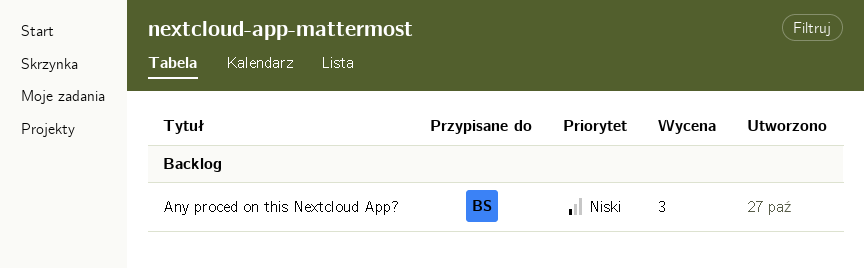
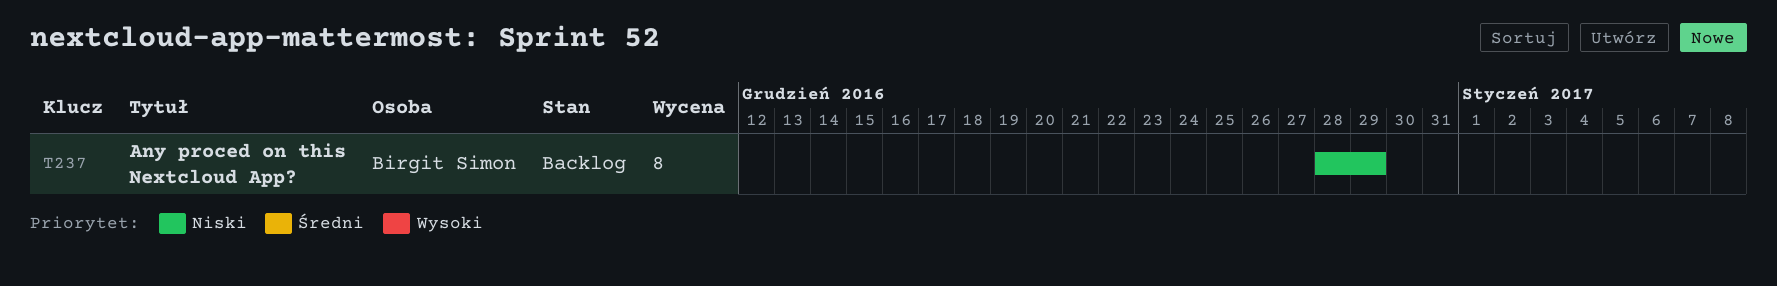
Any proced on this Nextcloud App?, estimate: 3 -> 8

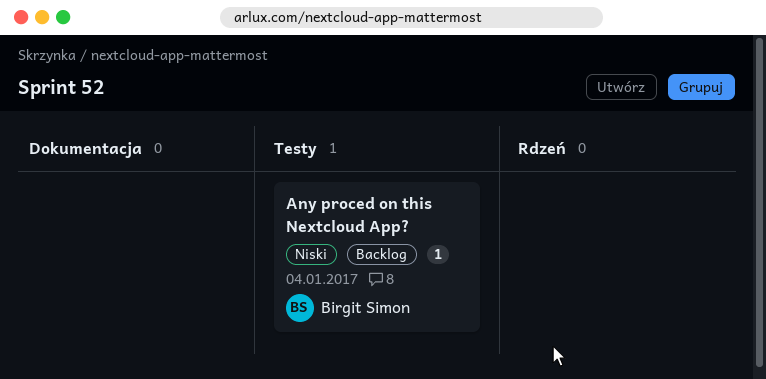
Any proced on this Nextcloud App?, estimate: 8 -> 1
Any proced on this Nextcloud App?, due: Dec 29 -> Jan 4

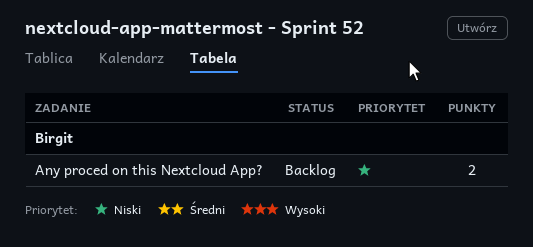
Any proced on this Nextcloud App?, estimate: 1 -> 2

